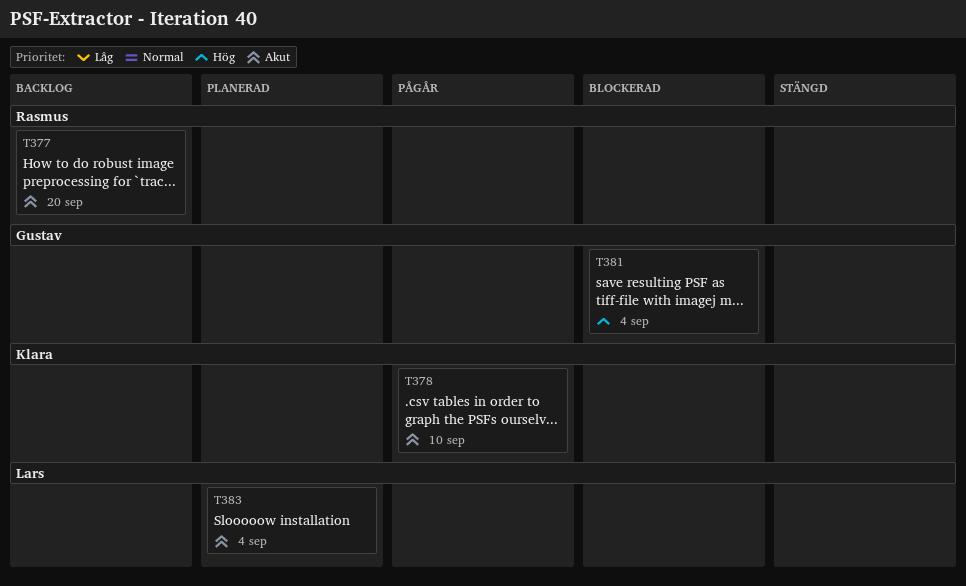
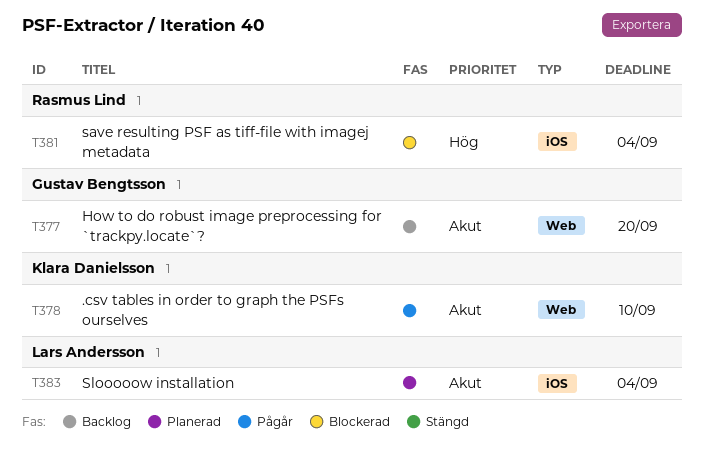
T377, owner: Rasmus Lind -> Gustav Bengtsson
T381, owner: Gustav Bengtsson -> Rasmus Lind

